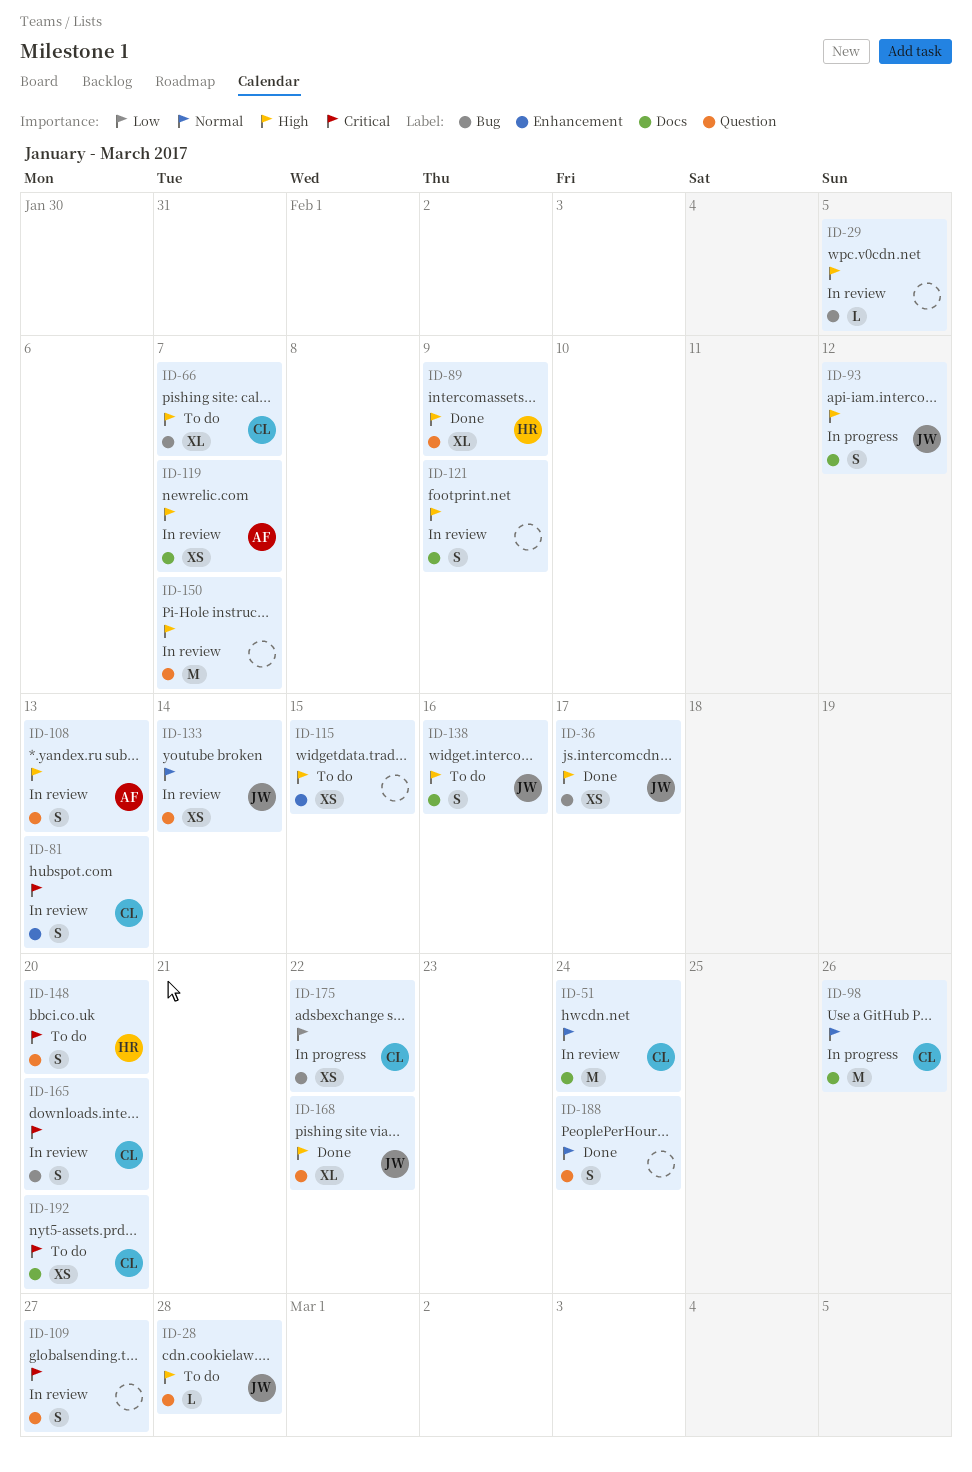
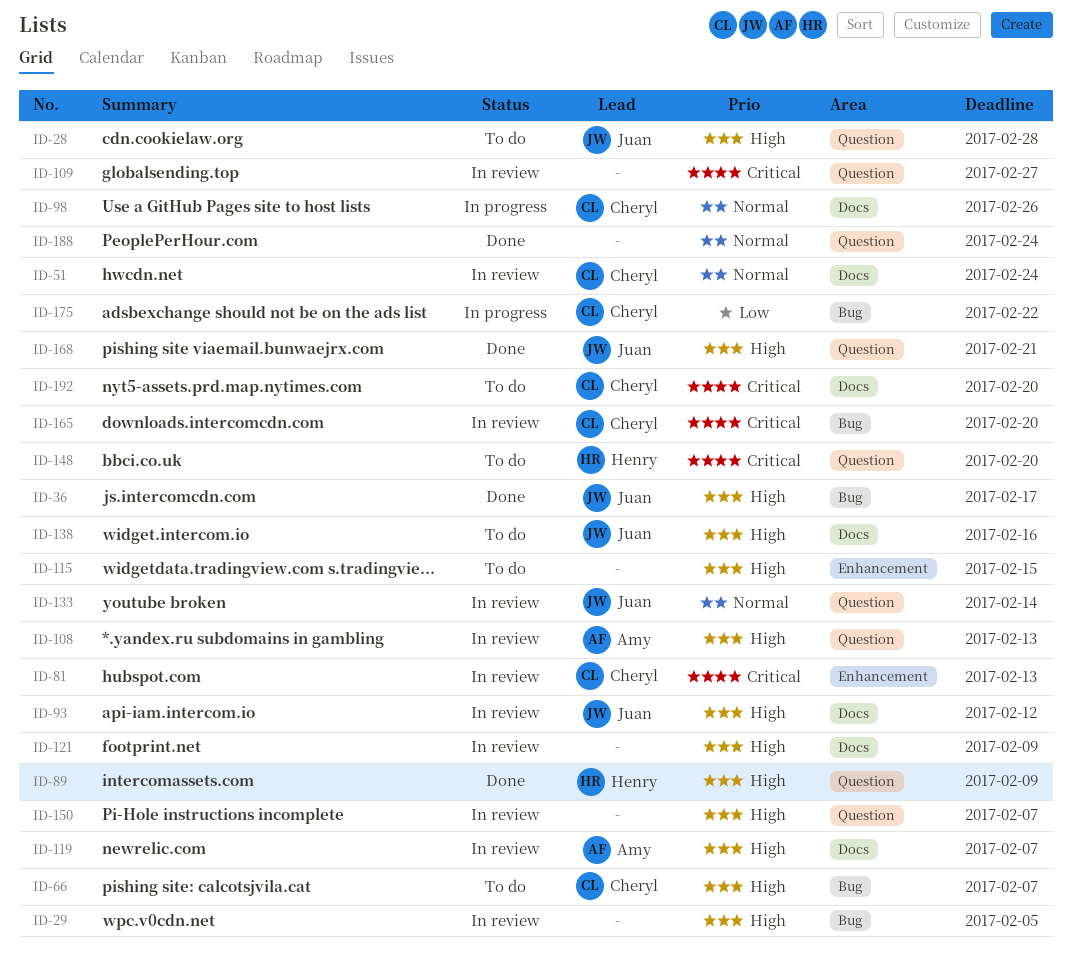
ID-93, status: In progress -> In review
ID-168, due: Feb 22 -> Feb 21

